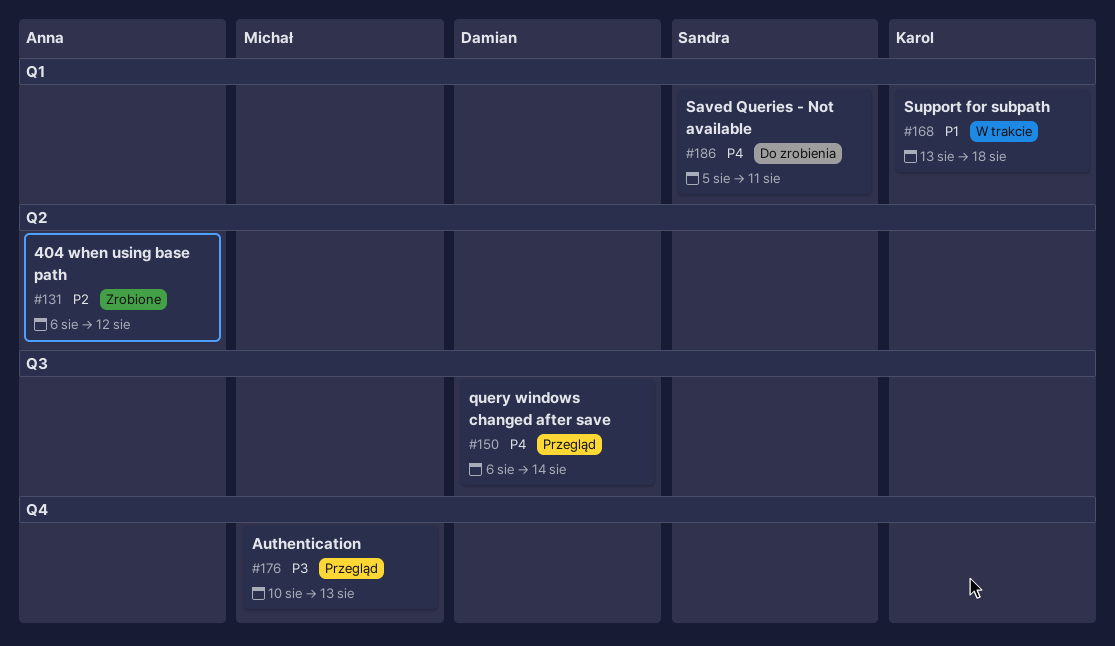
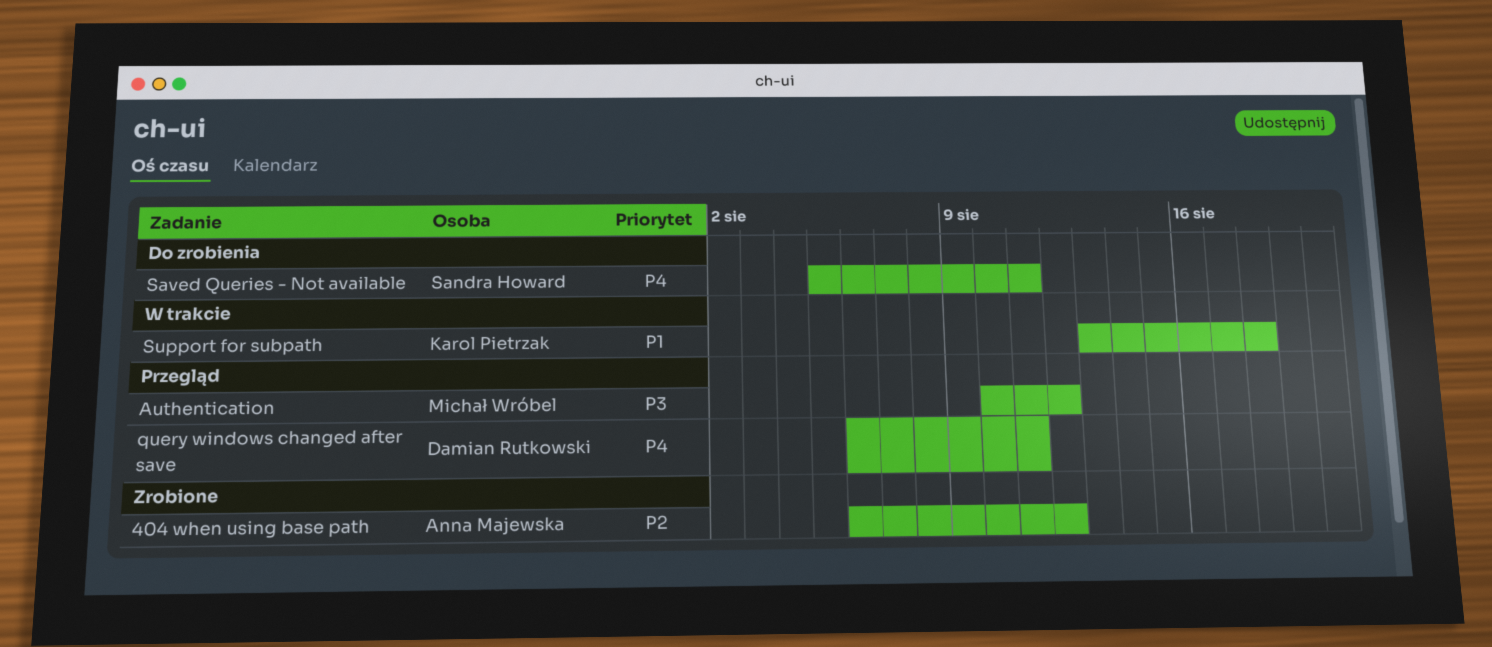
Authentication, due: Aug 13 -> Aug 12
query windows changed after save, due: Aug 14 -> Aug 11

